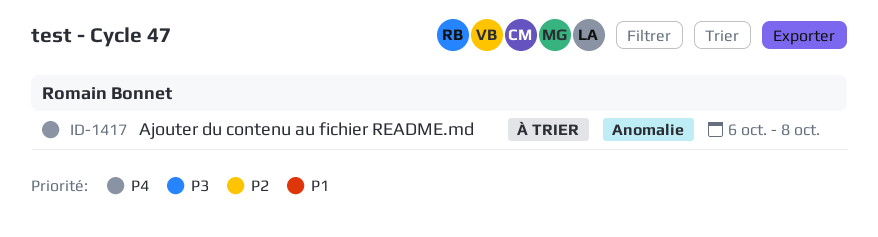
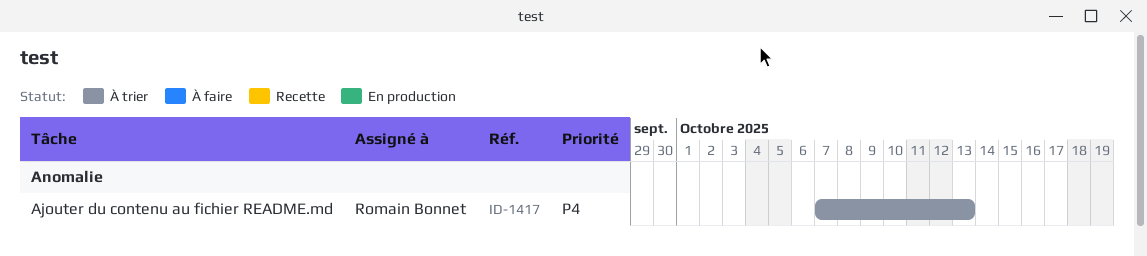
ID-1417, start: Oct 6 -> Oct 7
ID-1417, due: Oct 8 -> Oct 13

